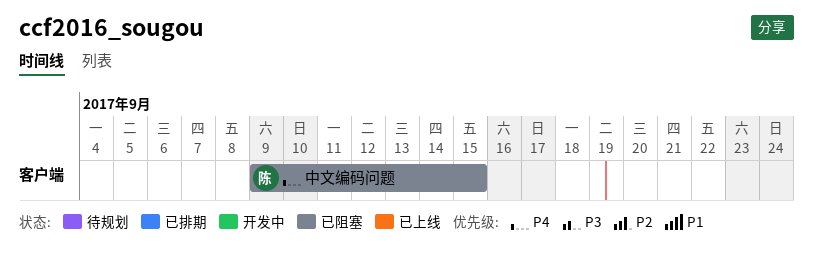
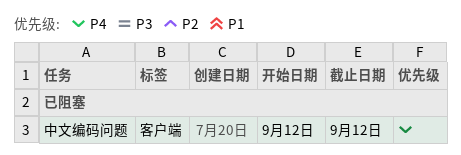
中文编码问题, start: Sep 9 -> Sep 12
中文编码问题, due: Sep 15 -> Sep 12

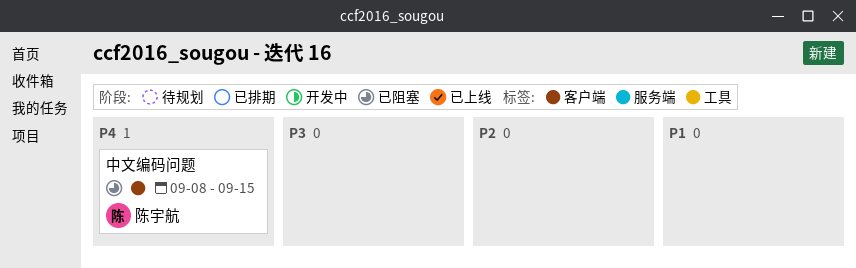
中文编码问题, start: Sep 12 -> Sep 8
中文编码问题, due: Sep 12 -> Sep 15

